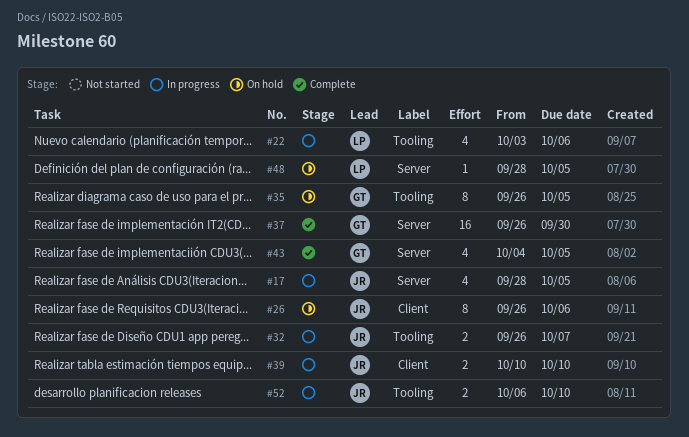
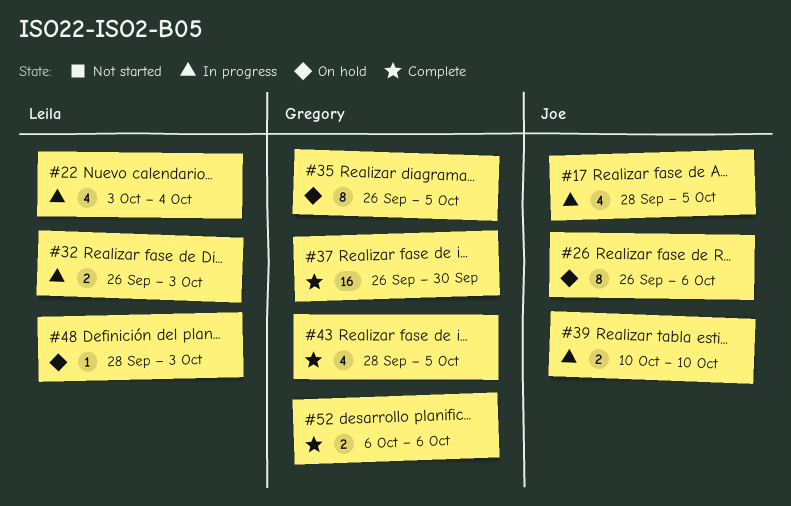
#22, due: Oct 6 -> Oct 4
#32, owner: Joe -> Leila
#32, due: Oct 7 -> Oct 3
#43, start: Oct 4 -> Sep 28
#48, due: Oct 5 -> Oct 3
#52, status: In progress -> Complete
#52, owner: Joe -> Gregory
#52, due: Oct 10 -> Oct 6

